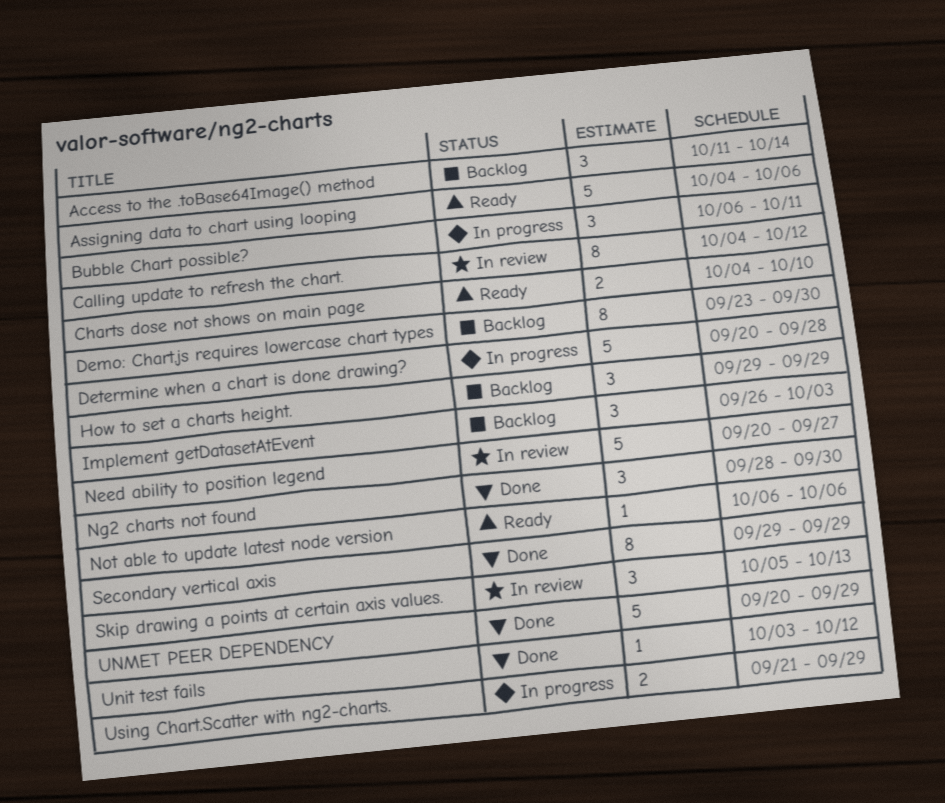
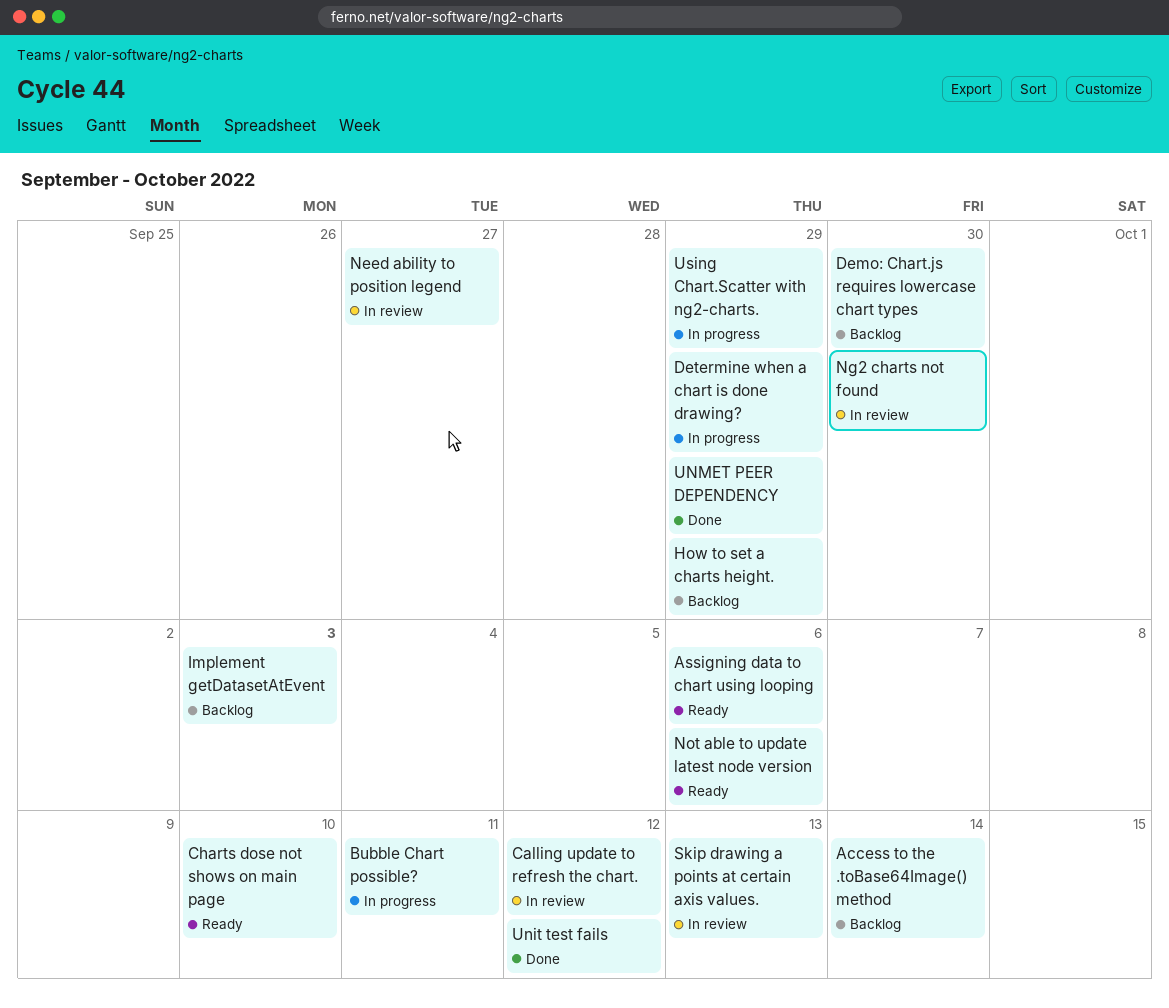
Determine when a chart is done drawing?, due: Sep 28 -> Sep 29
Ng2 charts not found, status: Done -> In review
Secondary vertical axis: present -> none

